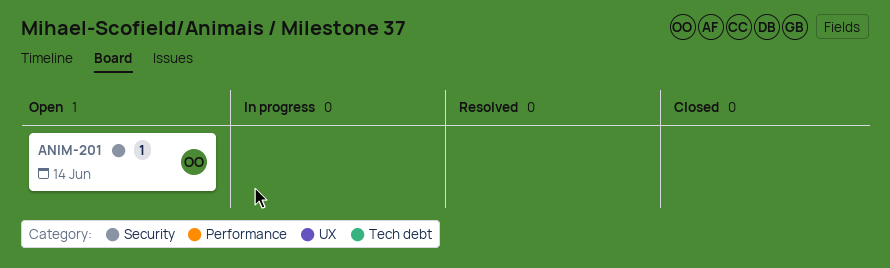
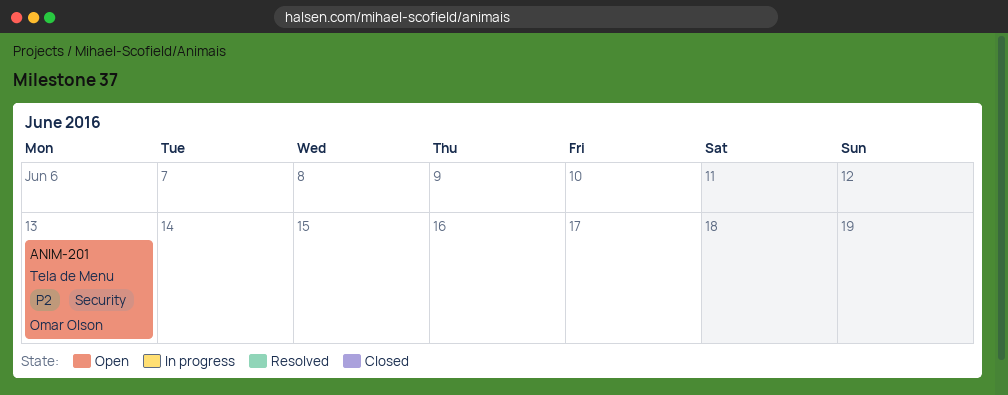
ANIM-201, due: Jun 14 -> Jun 13

